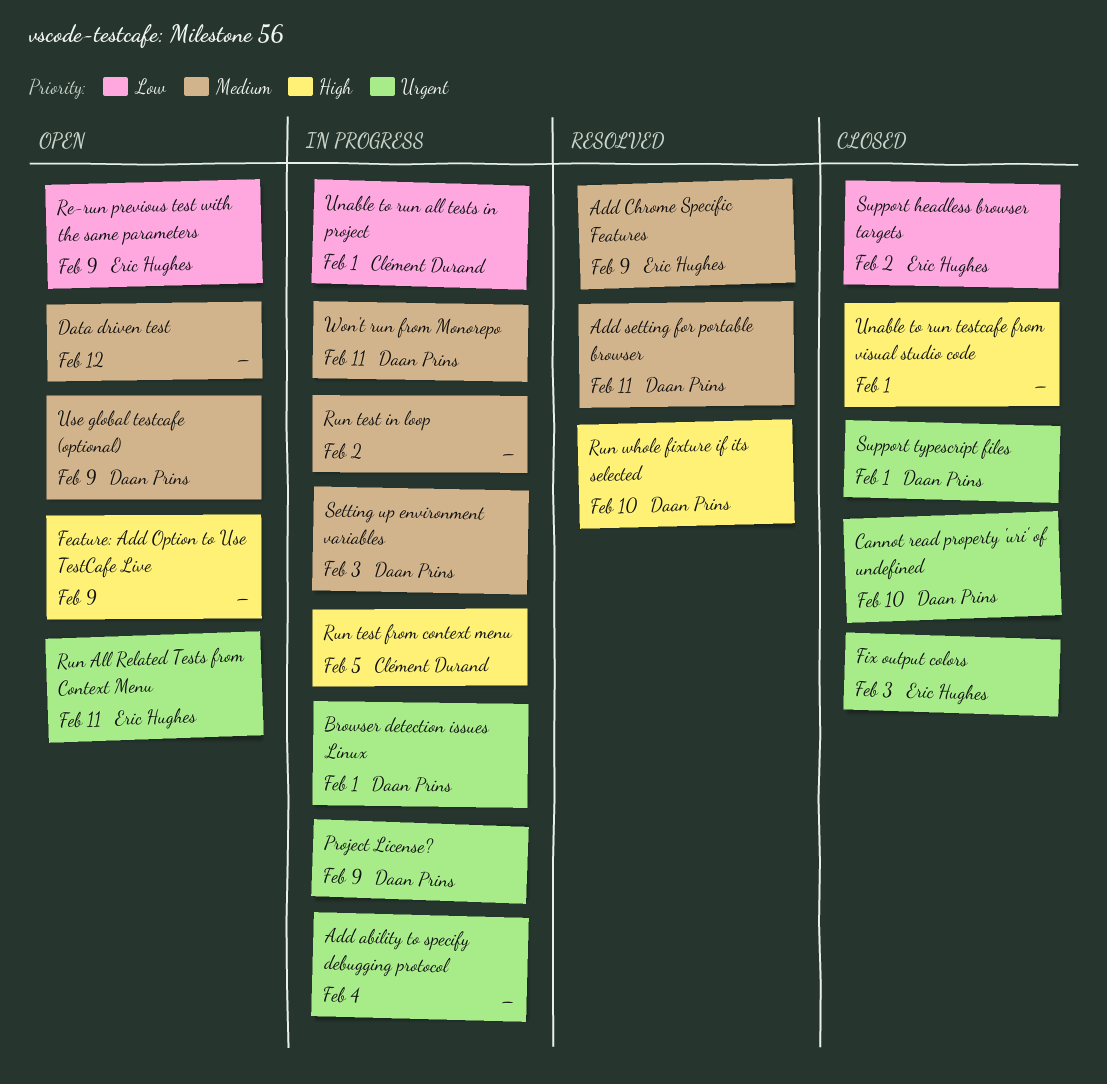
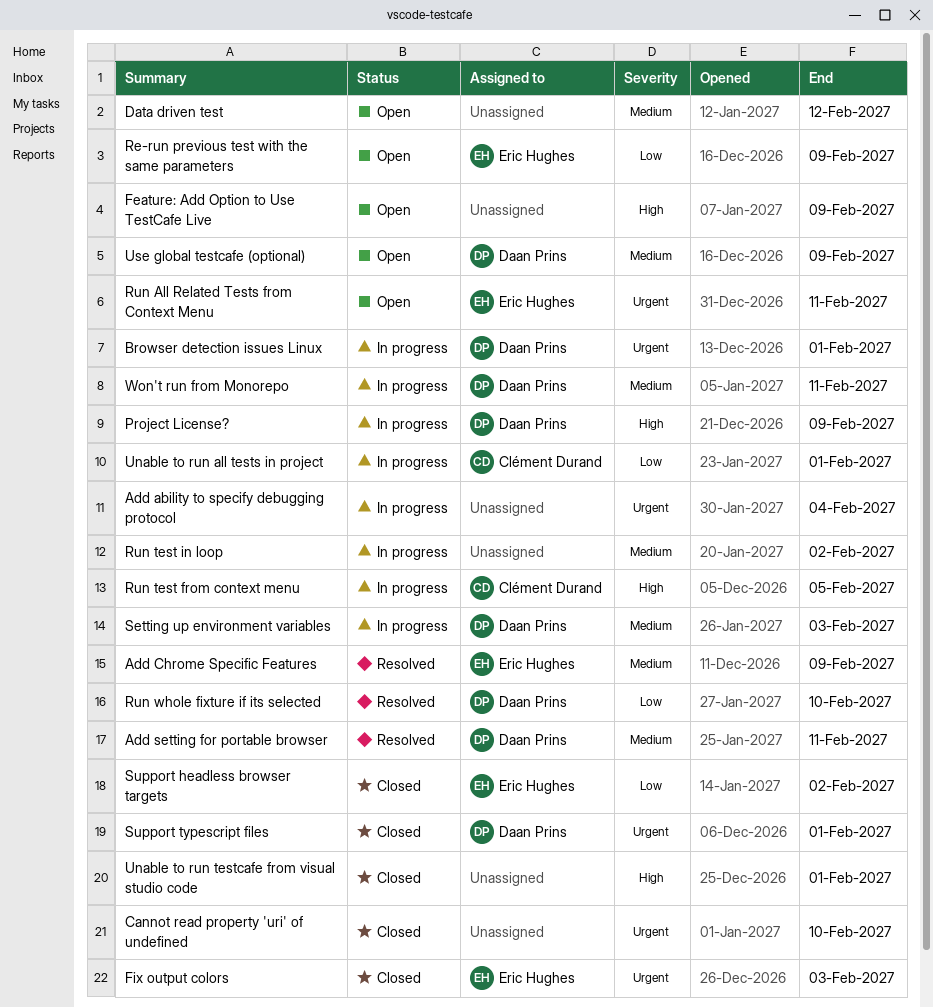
Cannot read property 'uri' of undefined, owner: Daan Prins -> none
Project License?, priority: Urgent -> High
Run whole fixture if its selected, priority: High -> Low

